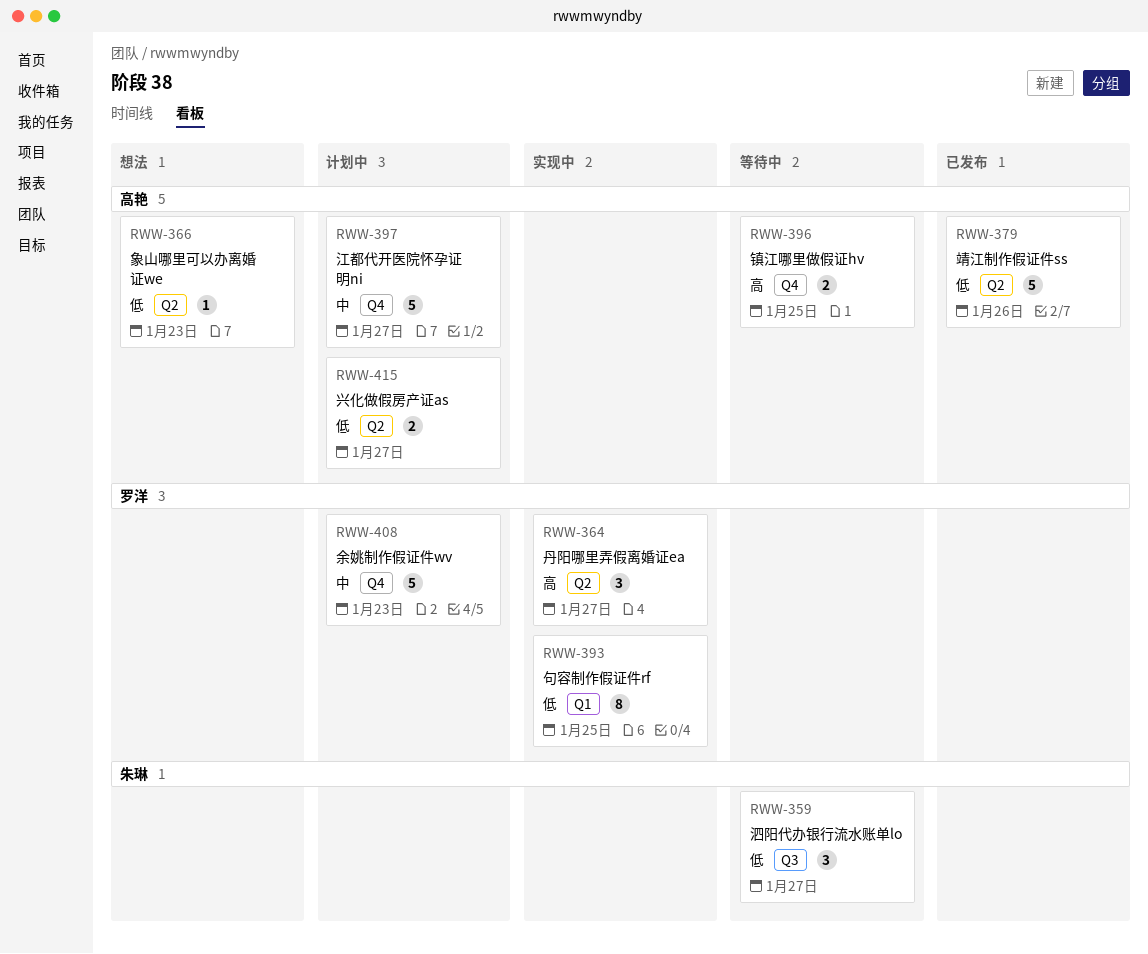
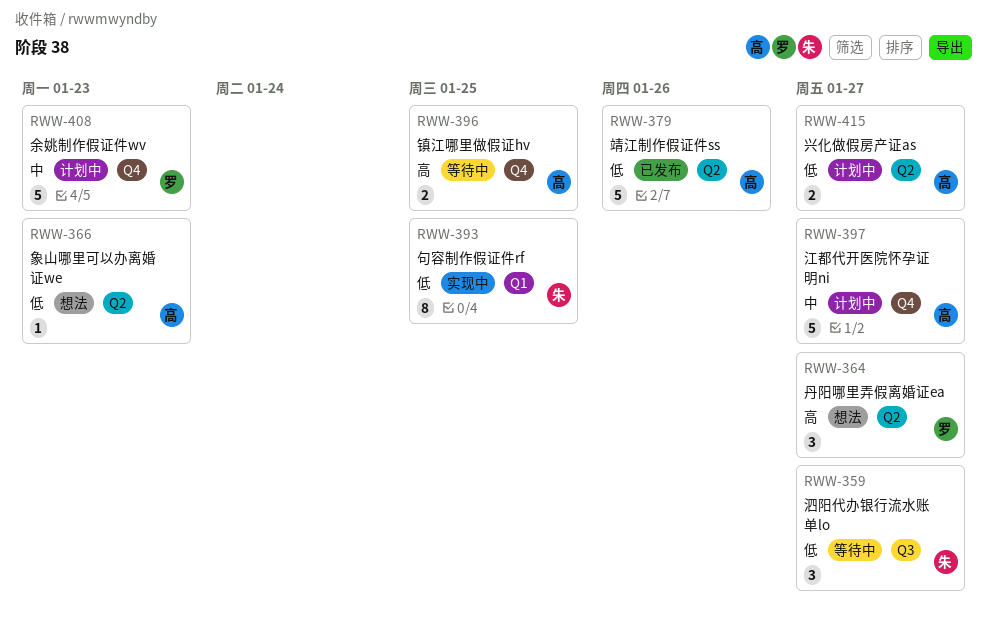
RWW-364, status: 实现中 -> 想法
RWW-393, owner: 罗洋 -> 朱琳

